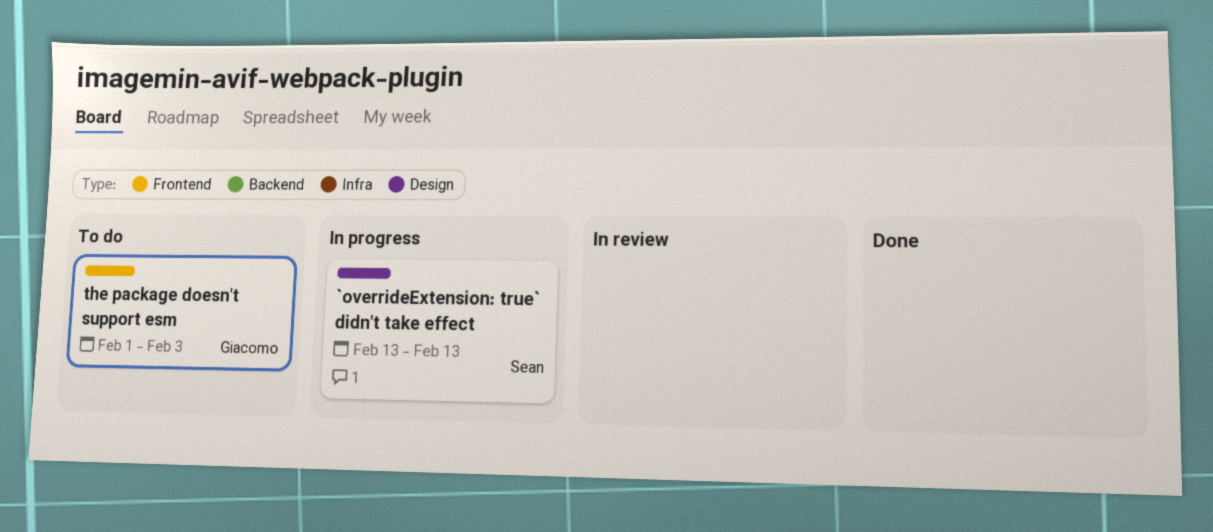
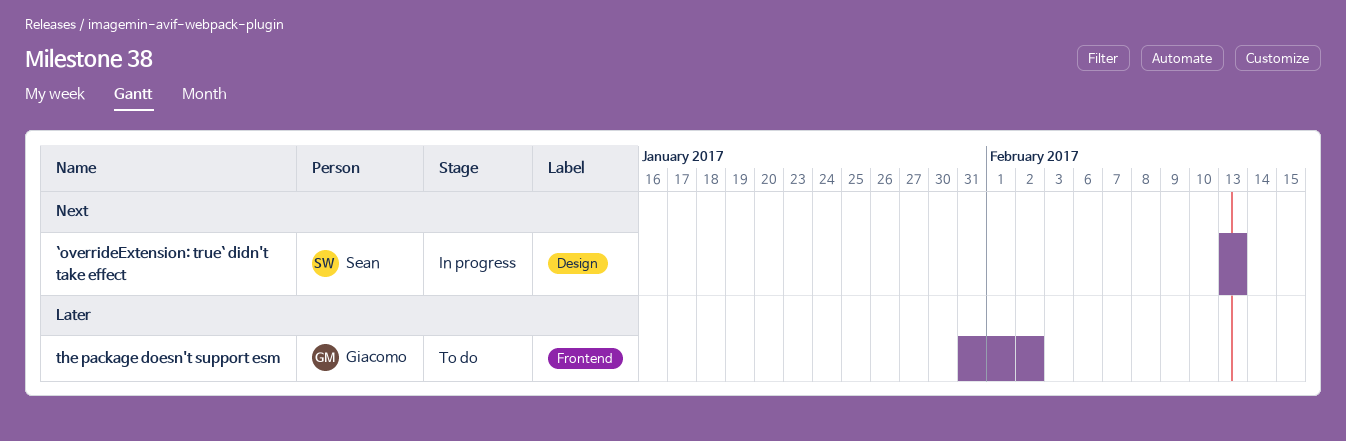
the package doesn't support esm, start: Feb 1 -> Jan 31
the package doesn't support esm, due: Feb 3 -> Feb 2

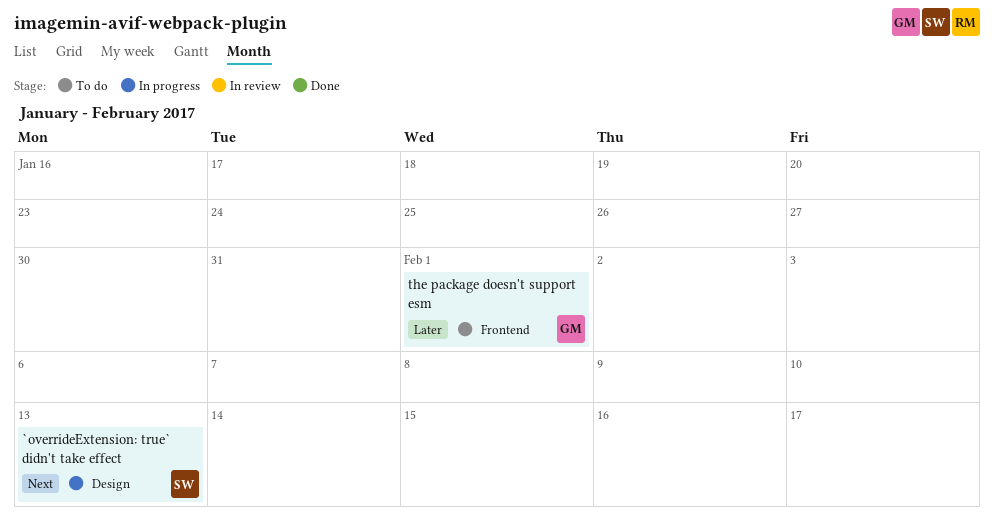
the package doesn't support esm, due: Feb 2 -> Feb 1

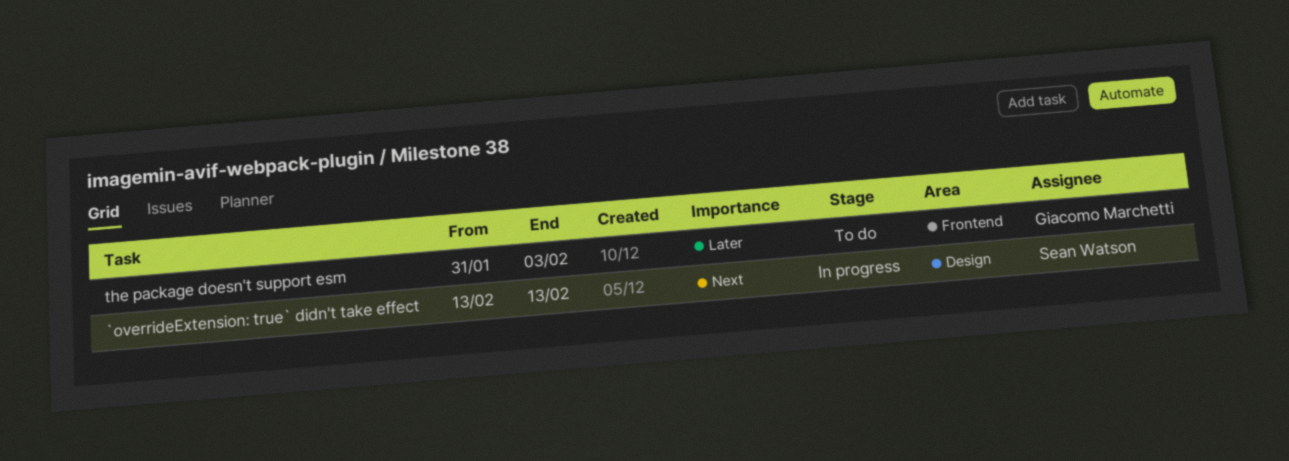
the package doesn't support esm, due: Feb 1 -> Feb 3

